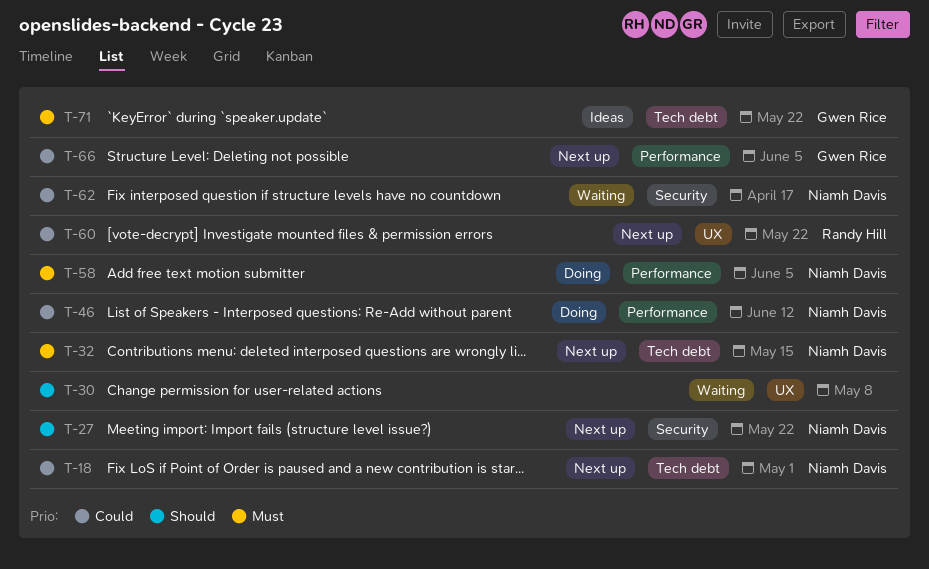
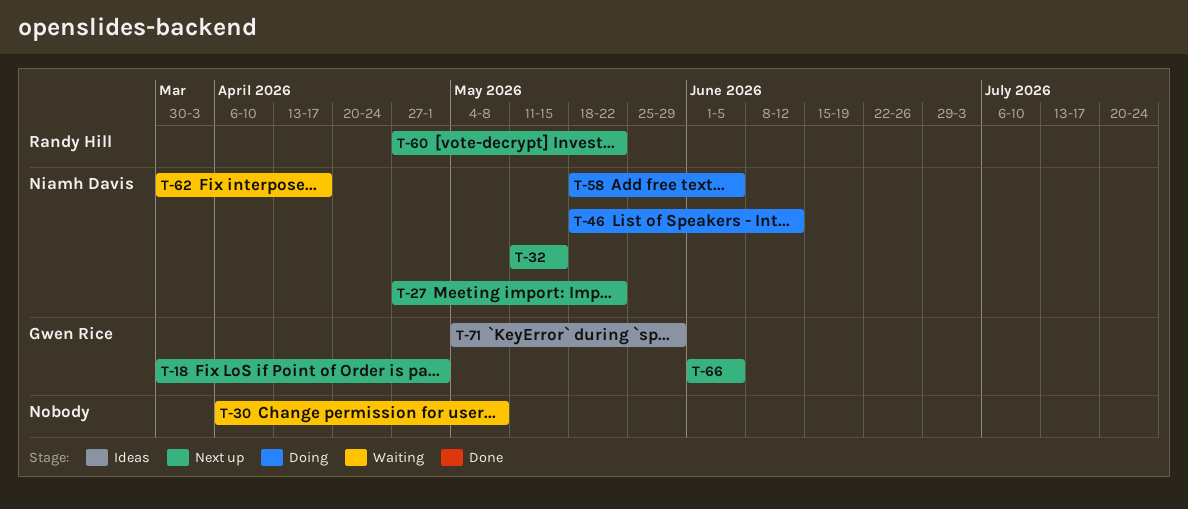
T-18, owner: Niamh Davis -> Gwen Rice
T-71, due: May 22 -> May 29

